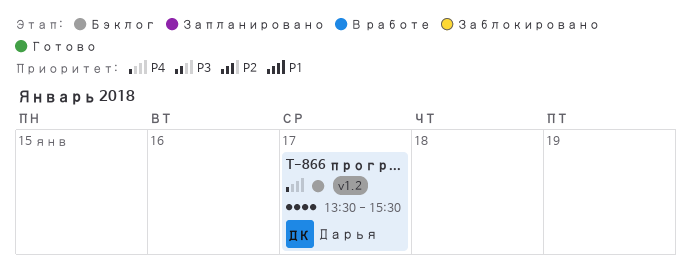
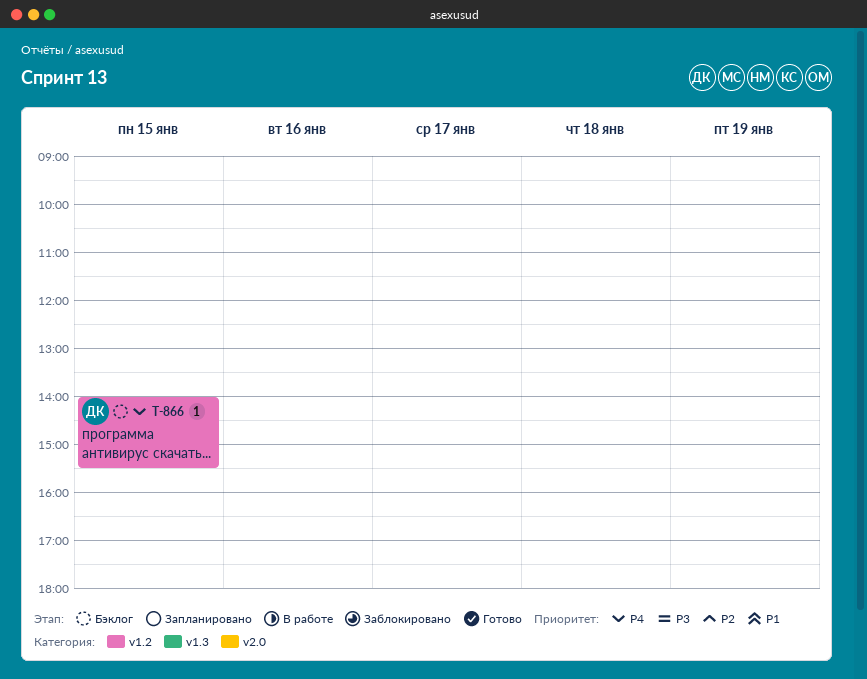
T-866, estimate: 4 -> 1
T-866, day: Jan 17 -> Jan 15
T-866, begins: 13:30 -> 14:00

